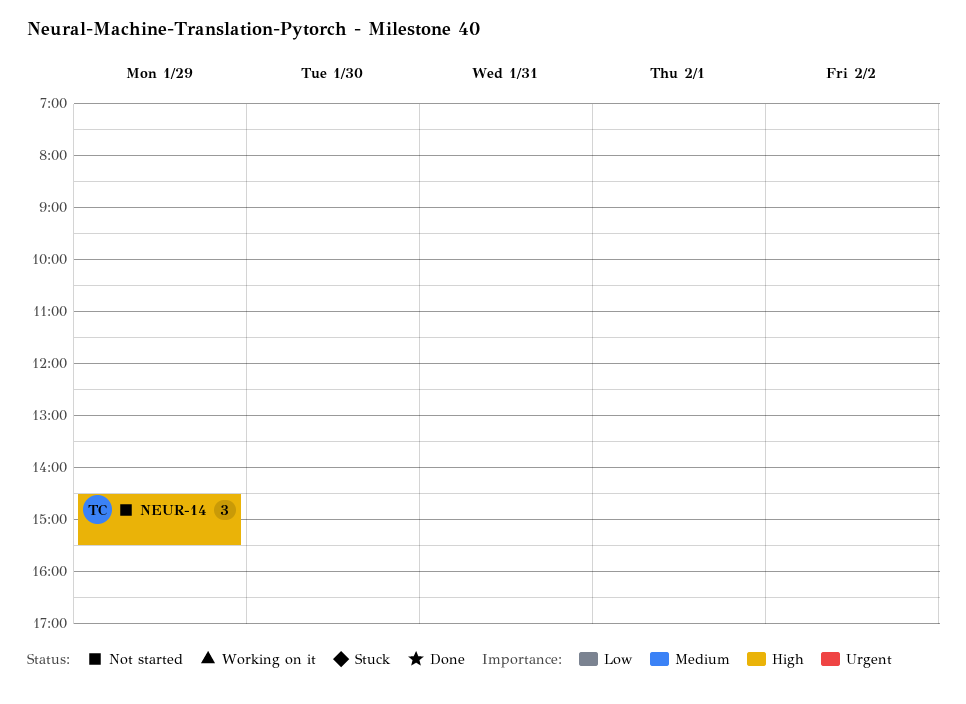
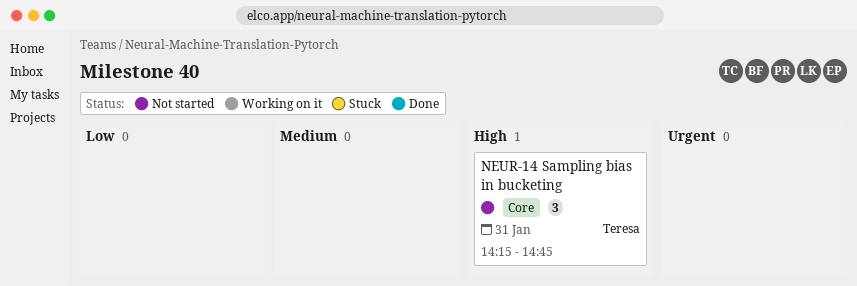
NEUR-14, day: Jan 29 -> Jan 31
NEUR-14, begins: 14:30 -> 14:15
NEUR-14, ends: 15:30 -> 14:45

